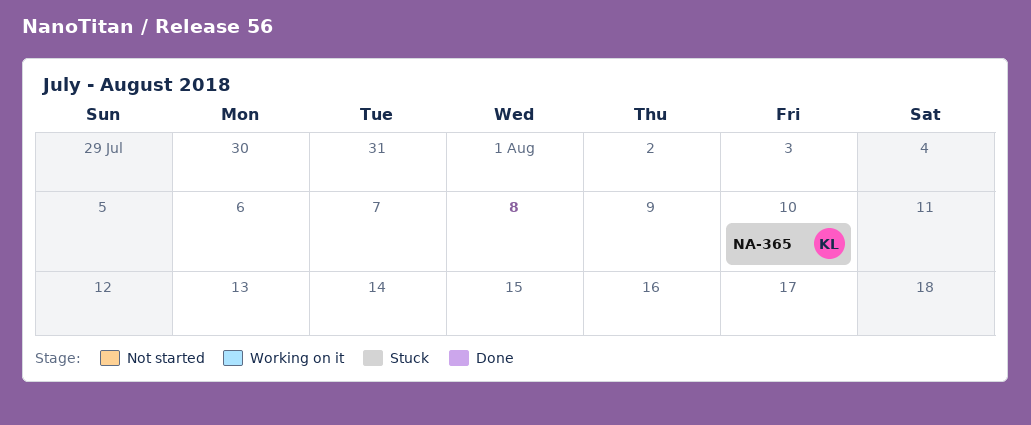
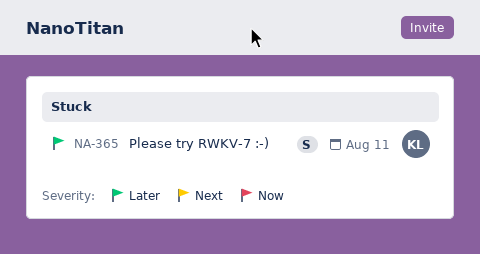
NA-365, due: Aug 10 -> Aug 11

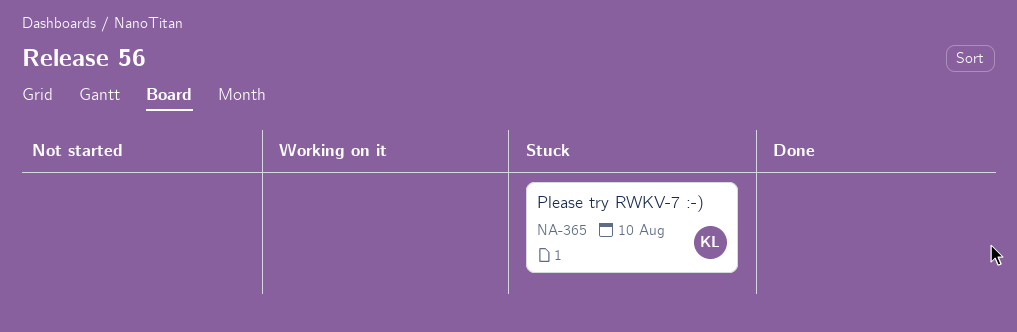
NA-365, due: Aug 11 -> Aug 10

